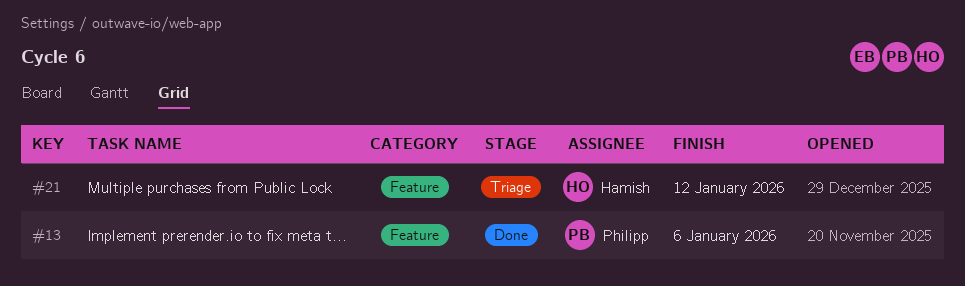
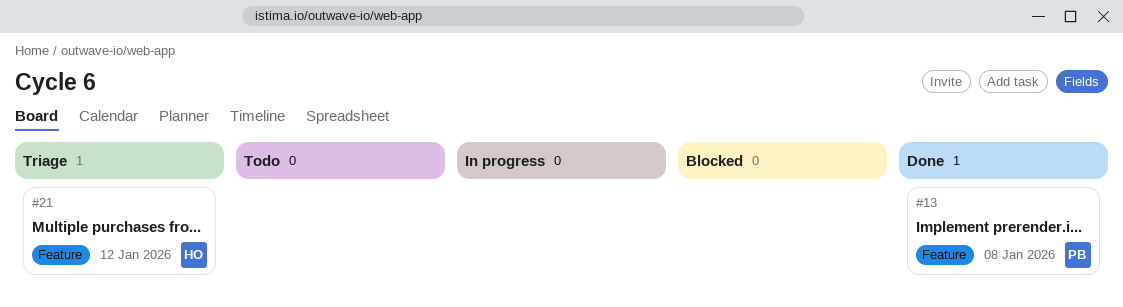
#13, due: Jan 6 -> Jan 8

